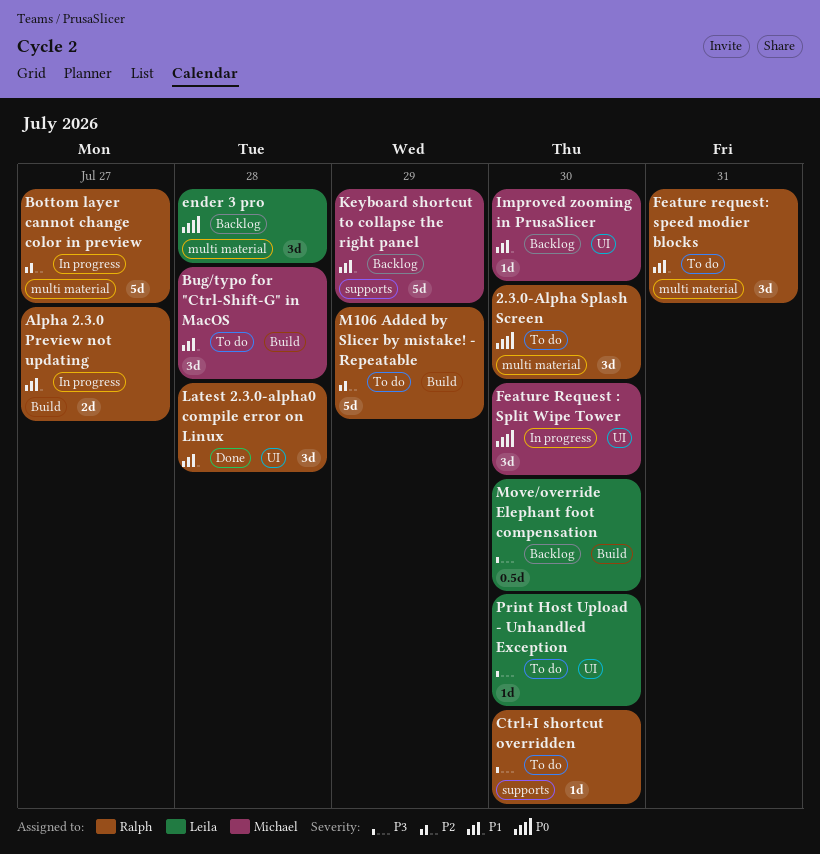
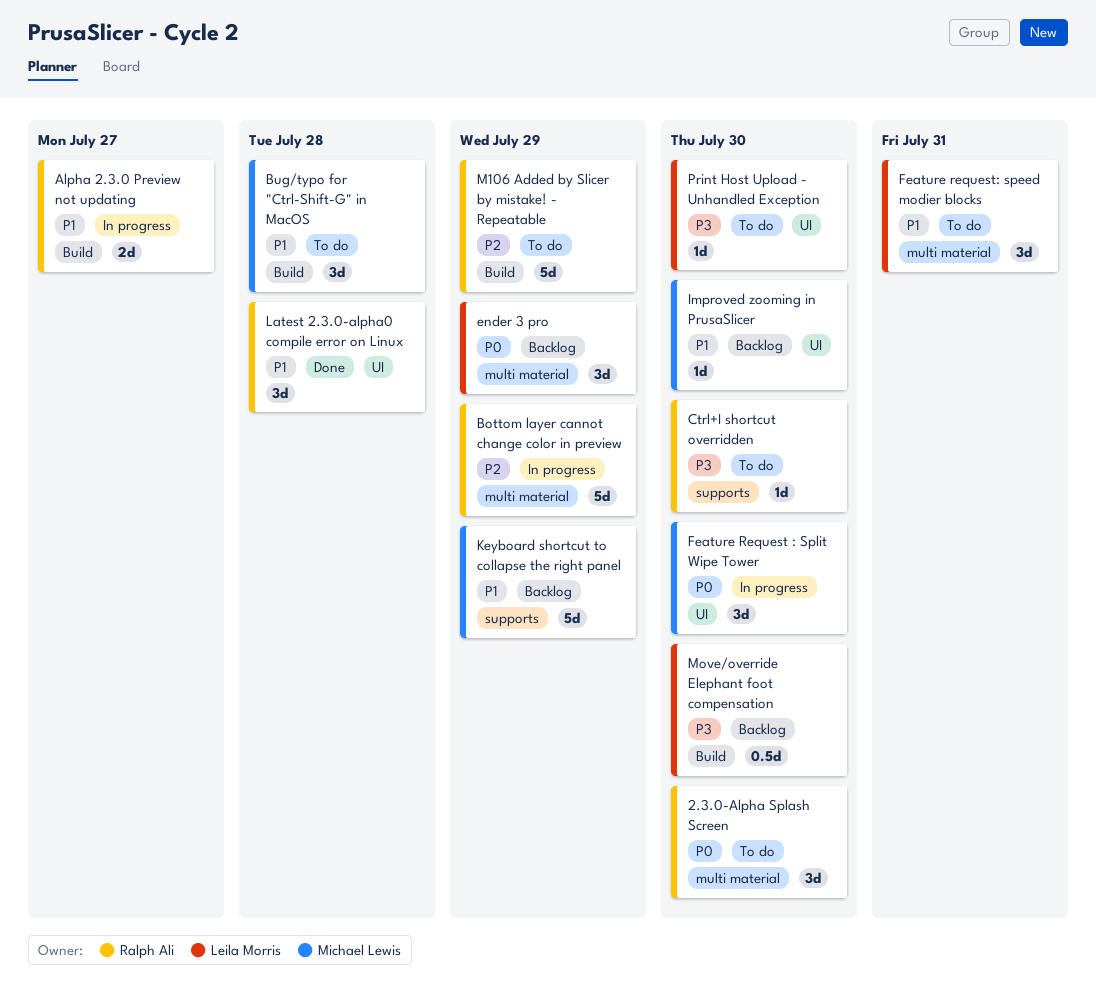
Bottom layer cannot change color in preview, due: Jul 27 -> Jul 29
ender 3 pro, due: Jul 28 -> Jul 29
Feature request: speed modier blocks, owner: Ralph Ali -> Leila Morris

